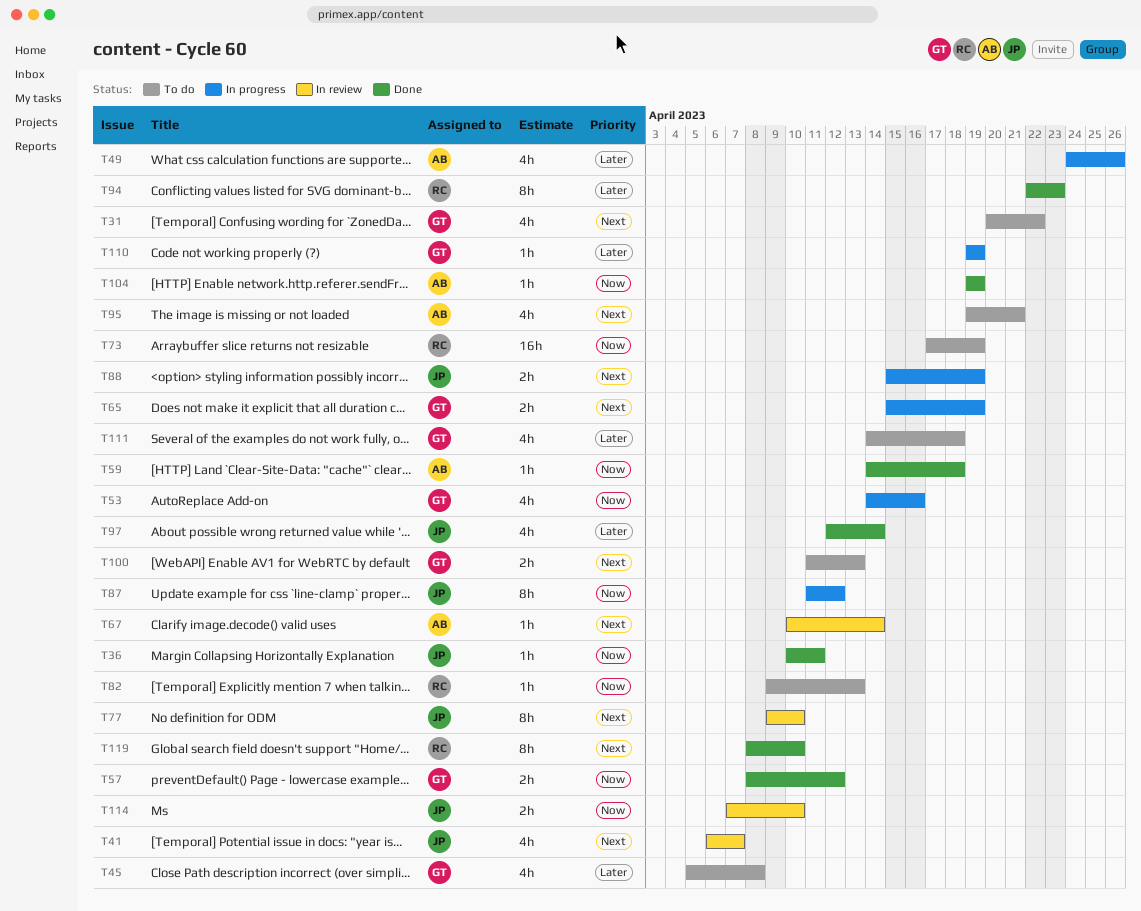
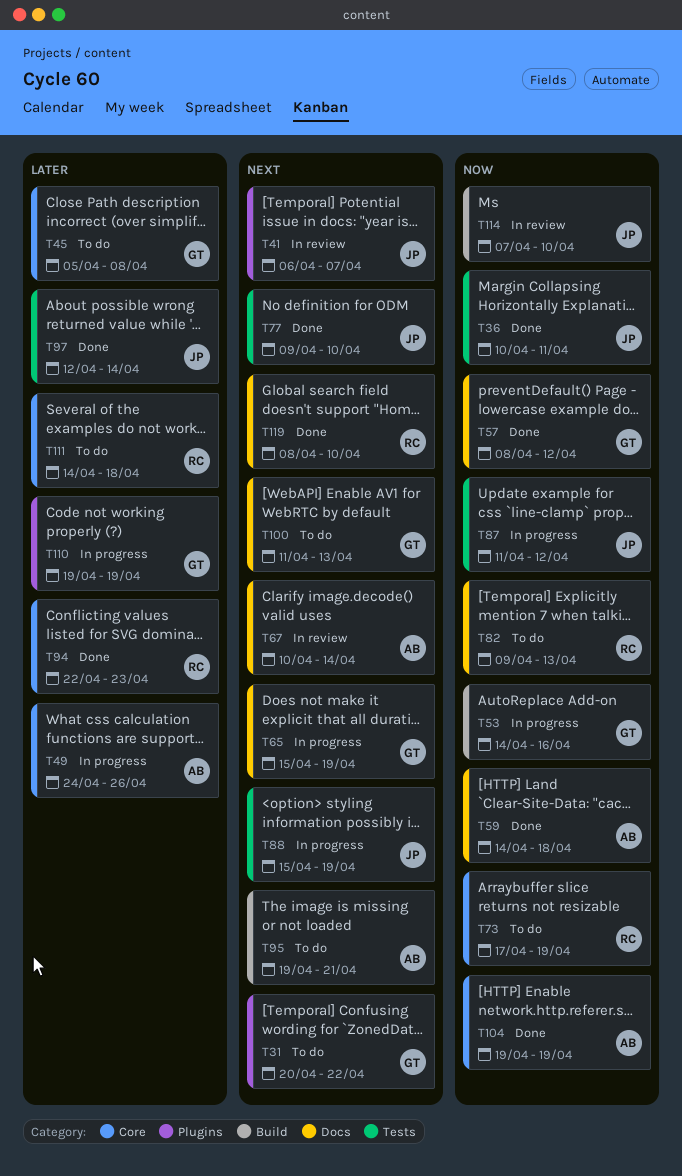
T77, status: In review -> Done
T111, owner: GT -> RC

